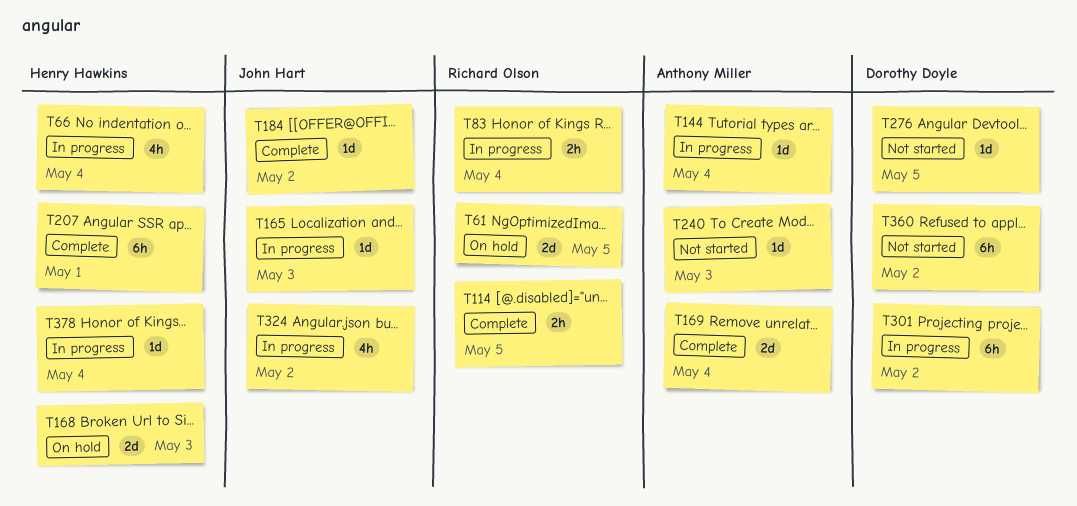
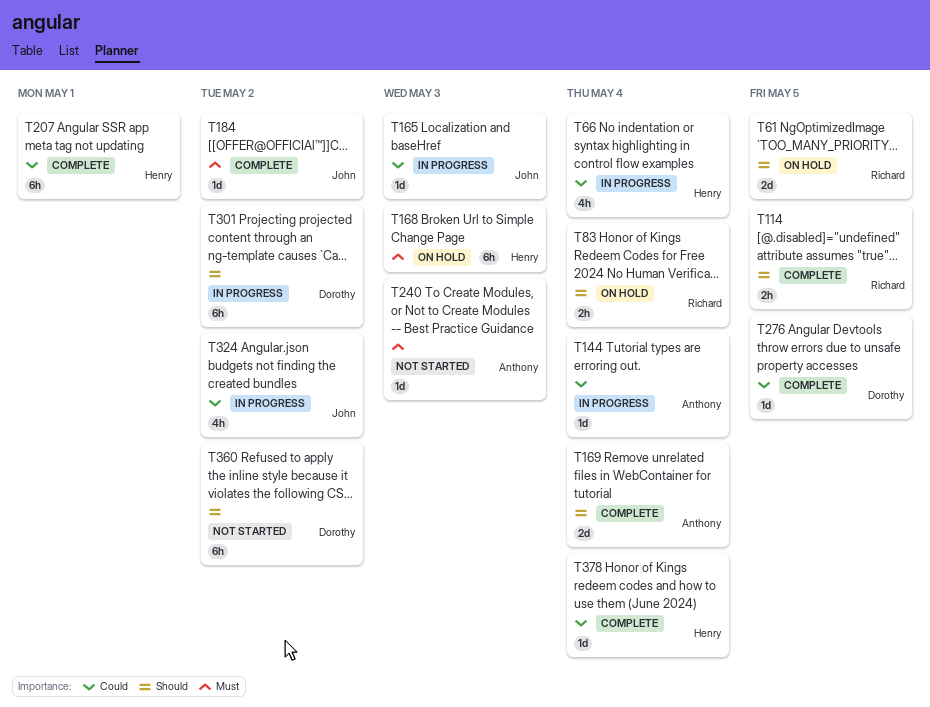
T83, status: In progress -> On hold
T168, estimate: 2d -> 6h
T276, status: Not started -> Complete
T378, status: In progress -> Complete

